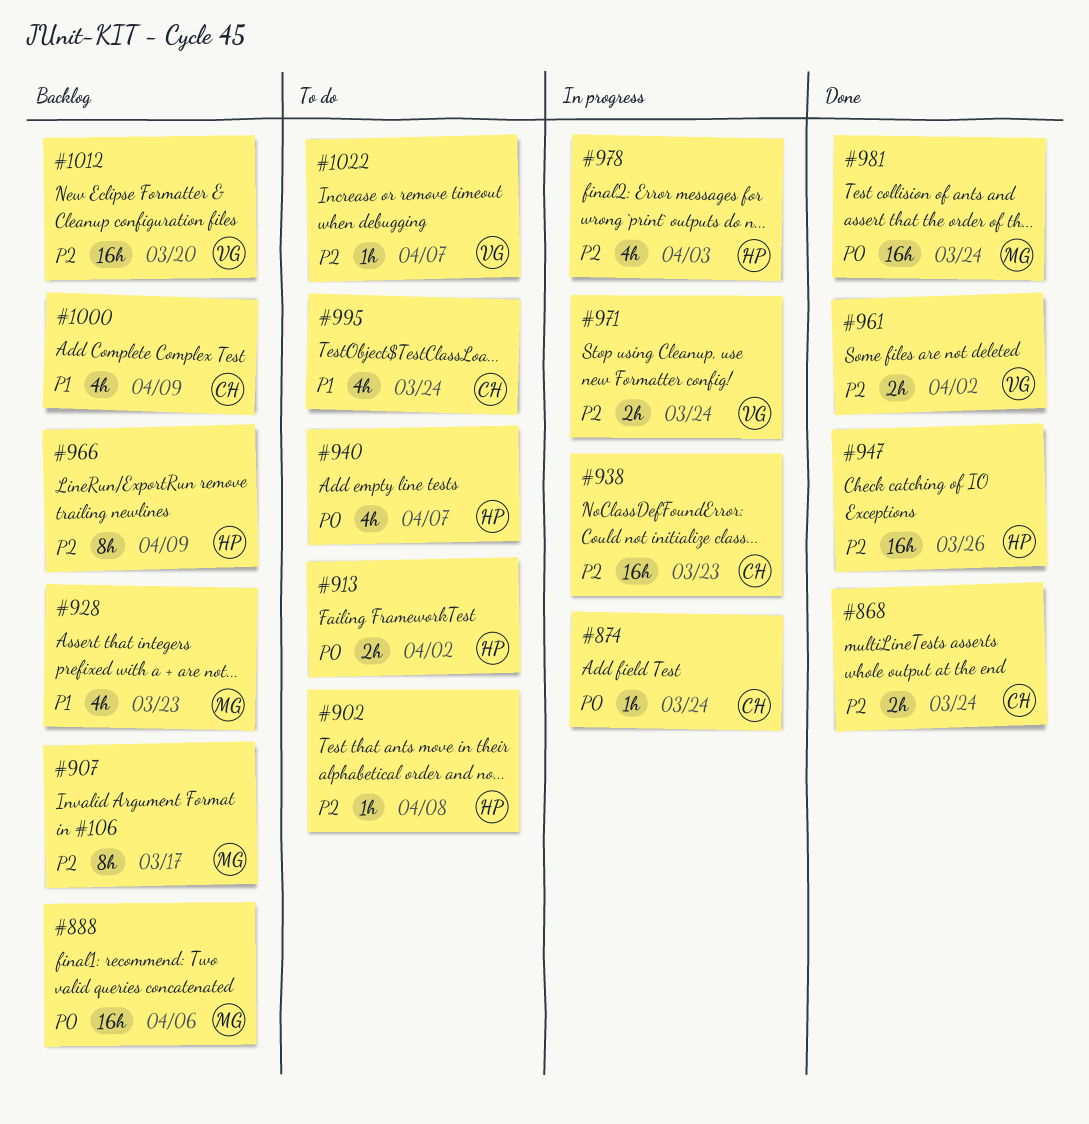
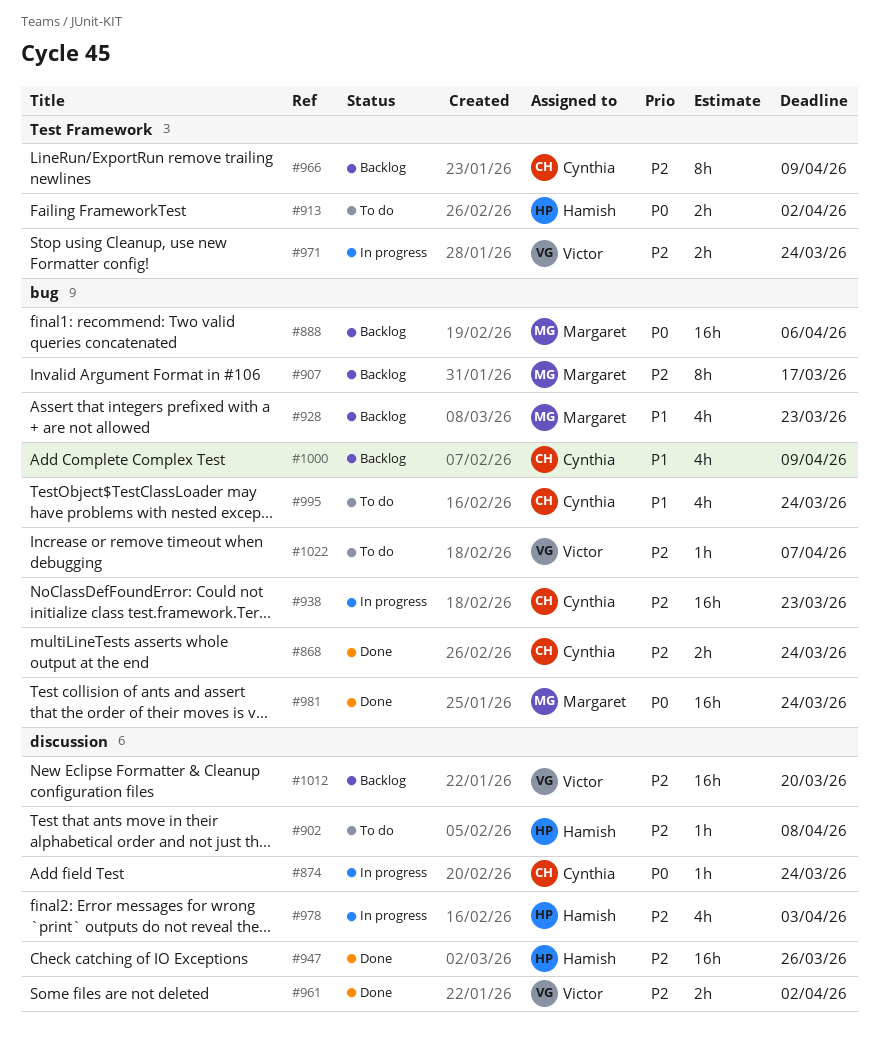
#940: present -> none
#966, owner: Hamish -> Cynthia

